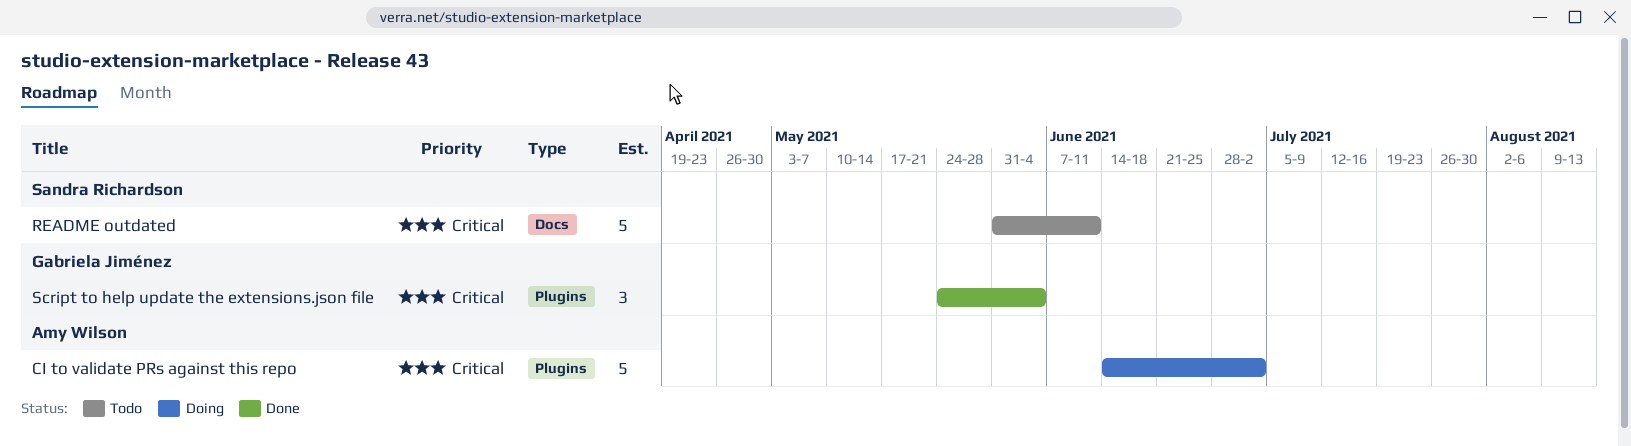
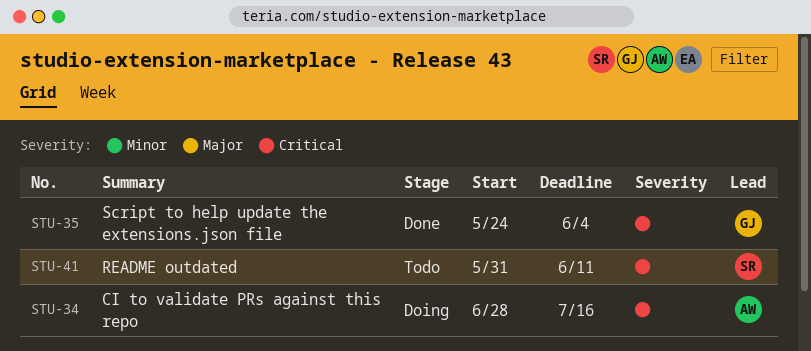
CI to validate PRs against this repo, start: Jun 14 -> Jun 28
CI to validate PRs against this repo, due: Jul 2 -> Jul 16

